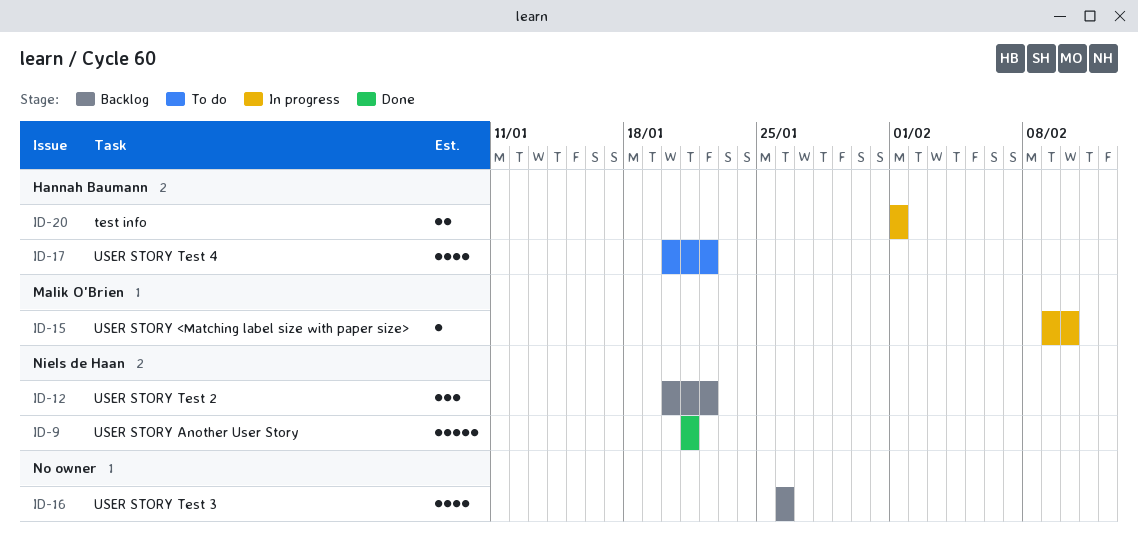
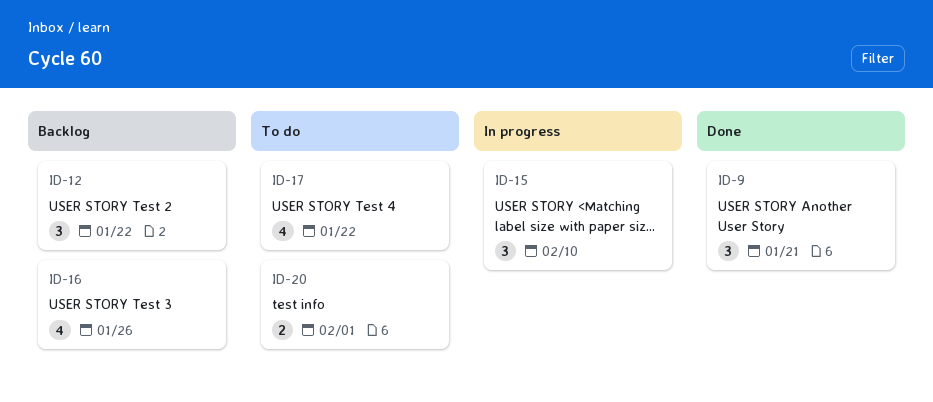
ID-9, estimate: 5 -> 3
ID-15, estimate: 1 -> 3
ID-20, status: In progress -> To do

